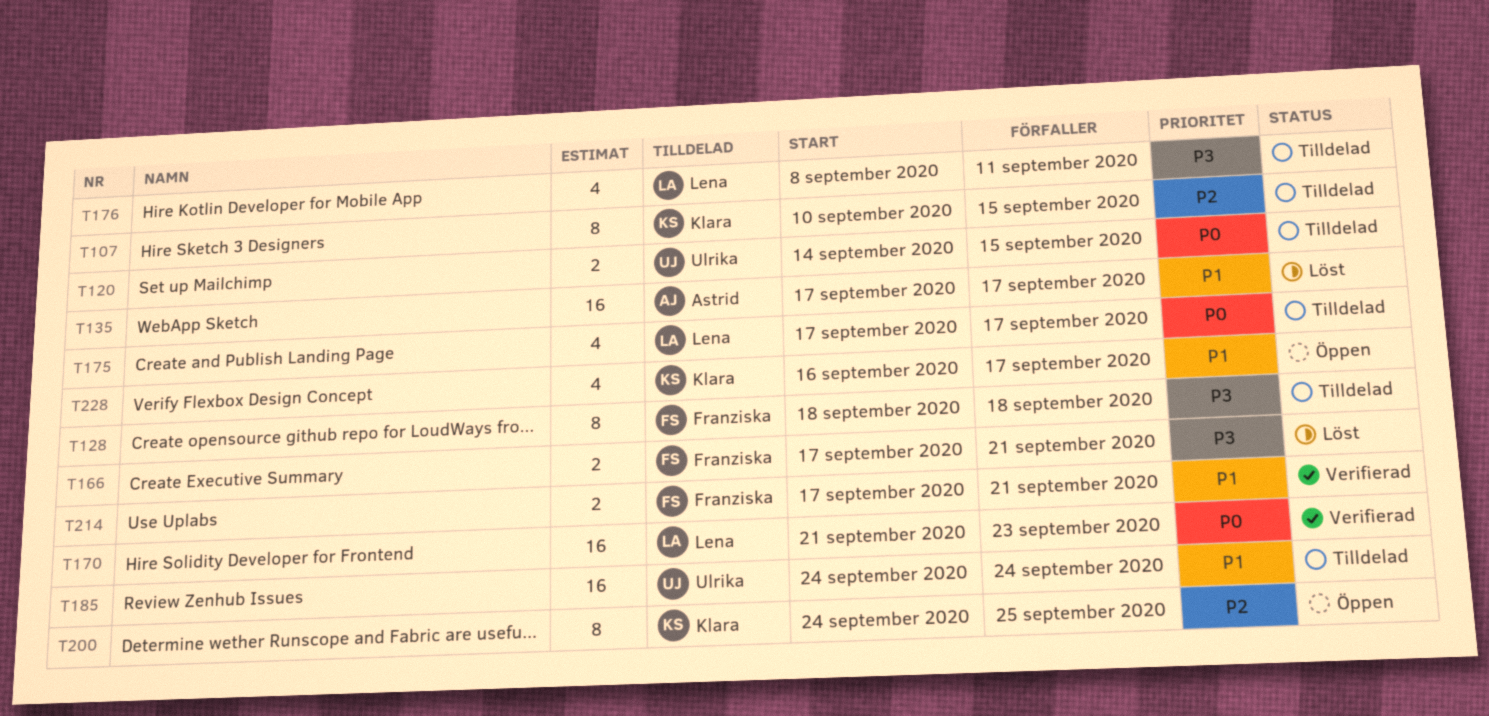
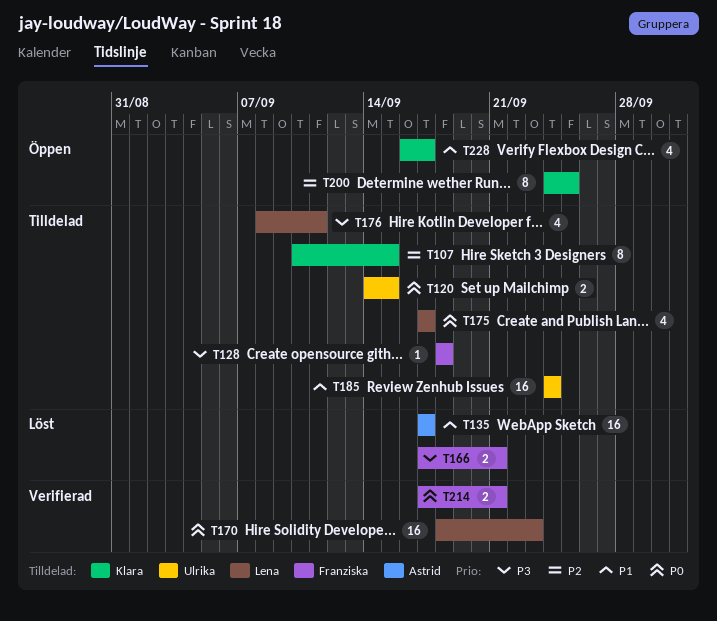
T128, estimate: 8 -> 1
T170, start: Sep 21 -> Sep 18
T214, priority: P1 -> P0

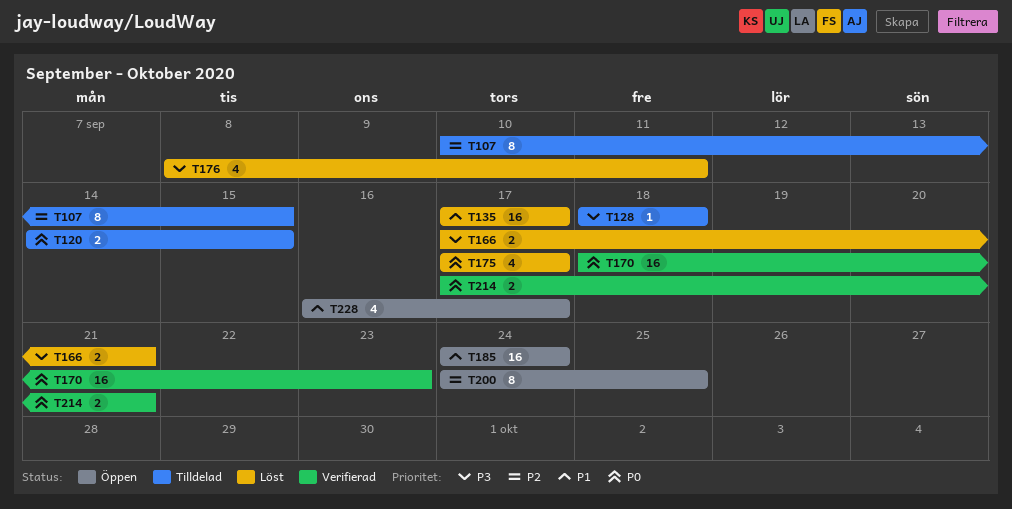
T175, status: Tilldelad -> Löst
T176, status: Tilldelad -> Löst
T185, status: Tilldelad -> Öppen

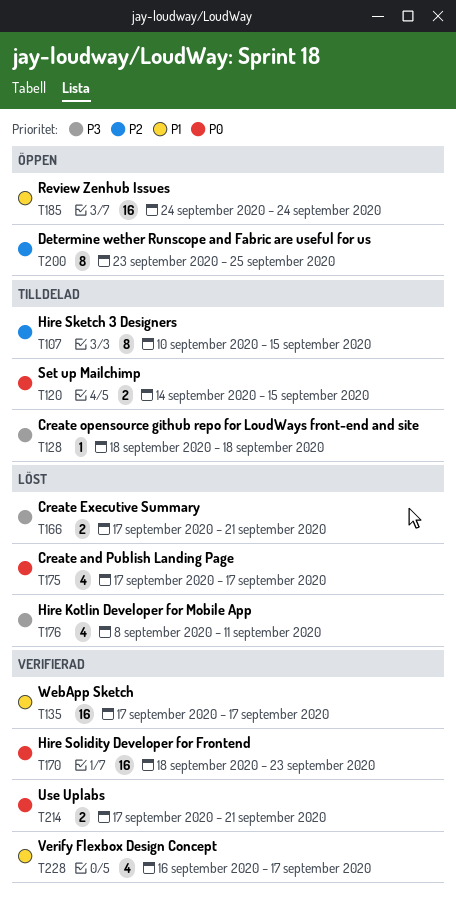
T135, status: Löst -> Verifierad
T200, start: Sep 24 -> Sep 23
T228, status: Öppen -> Verifierad

